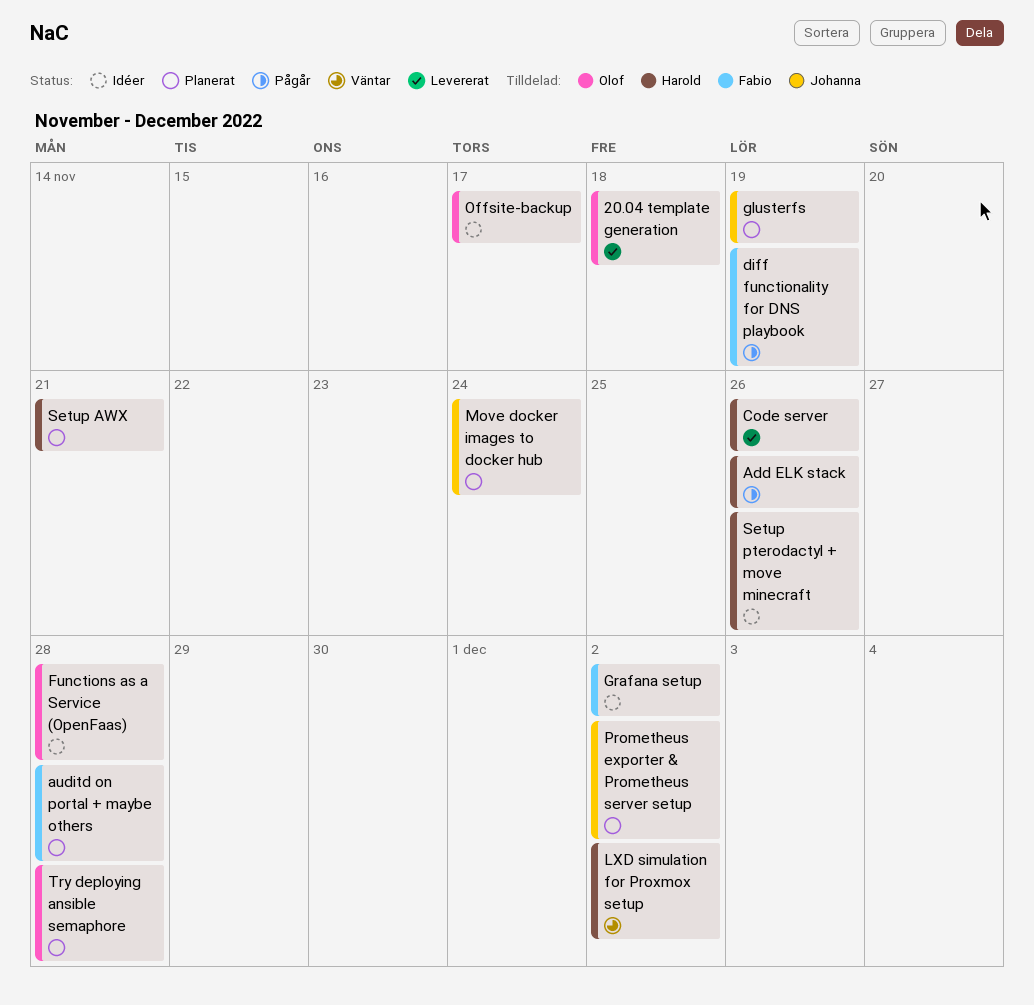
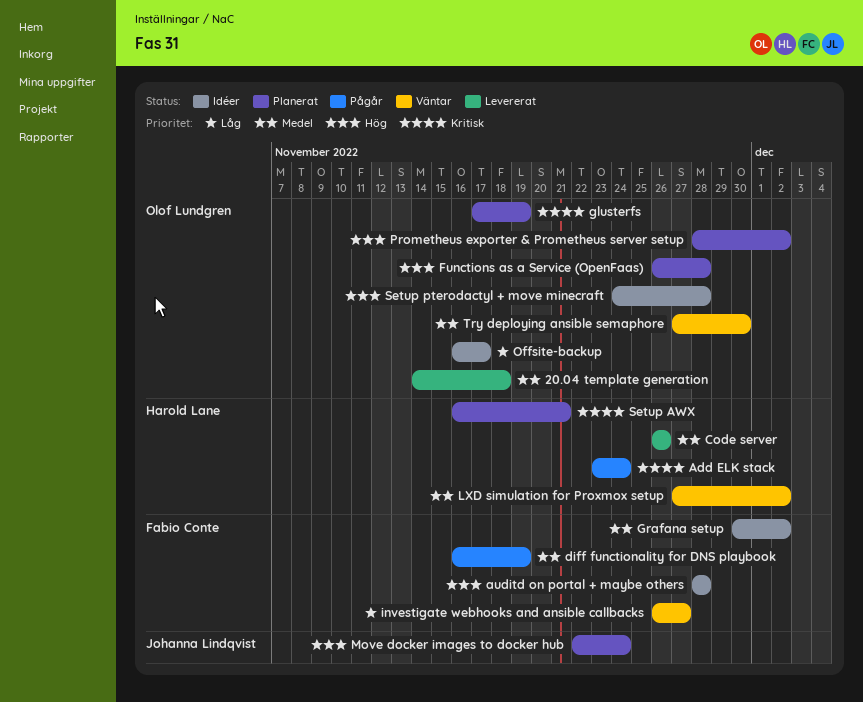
Add ELK stack, due: Nov 26 -> Nov 24
auditd on portal + maybe others, status: Planerat -> Idéer
Functions as a Service (OpenFaas), status: Idéer -> Planerat
glusterfs, owner: Johanna Lindqvist -> Olof Lundgren
investigate webhooks and ansible callbacks: none -> present
Prometheus exporter & Prometheus server setup, owner: Johanna Lindqvist -> Olof Lundgren
Setup pterodactyl + move minecraft, owner: Harold Lane -> Olof Lundgren
Setup pterodactyl + move minecraft, due: Nov 26 -> Nov 28
Try deploying ansible semaphore, status: Planerat -> Väntar
Try deploying ansible semaphore, due: Nov 28 -> Nov 30

